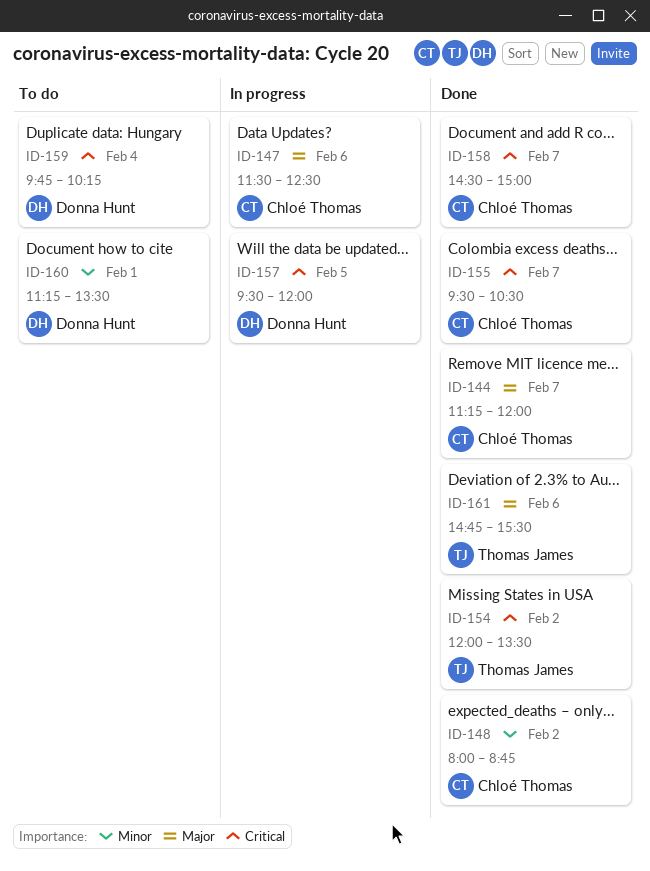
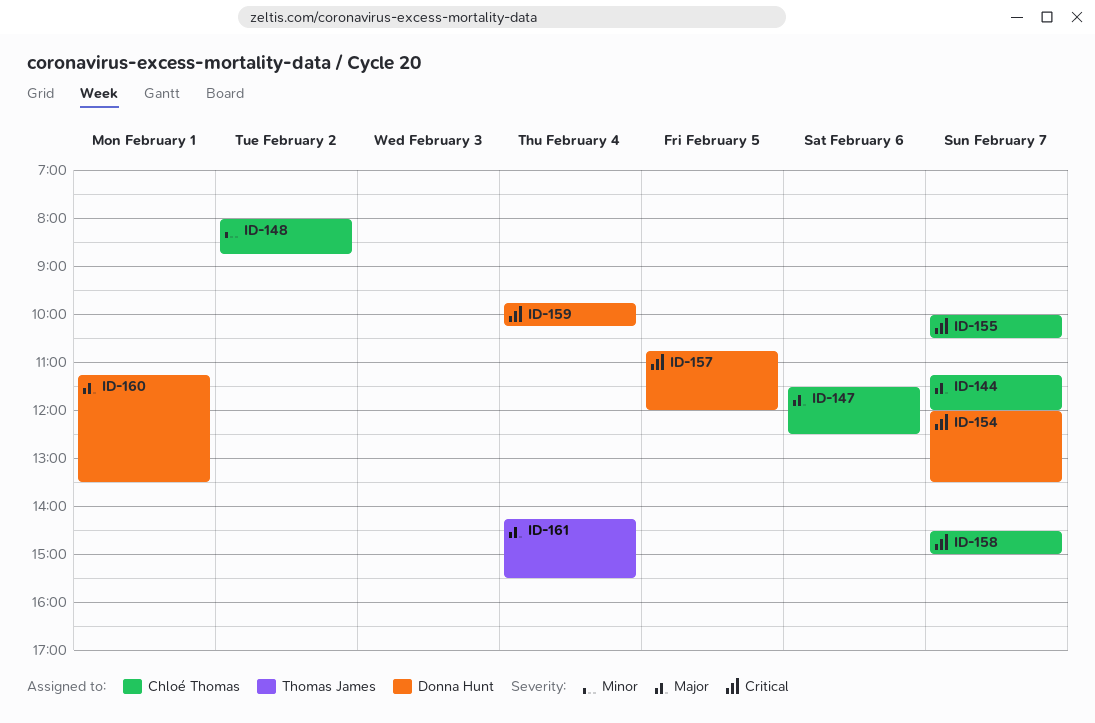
ID-154, owner: Thomas James -> Donna Hunt
ID-154, day: Feb 2 -> Feb 7
ID-155, begins: 09:30 -> 10:00
ID-157, begins: 09:30 -> 10:45
ID-160, priority: Minor -> Major
ID-161, day: Feb 6 -> Feb 4
ID-161, begins: 14:45 -> 14:15

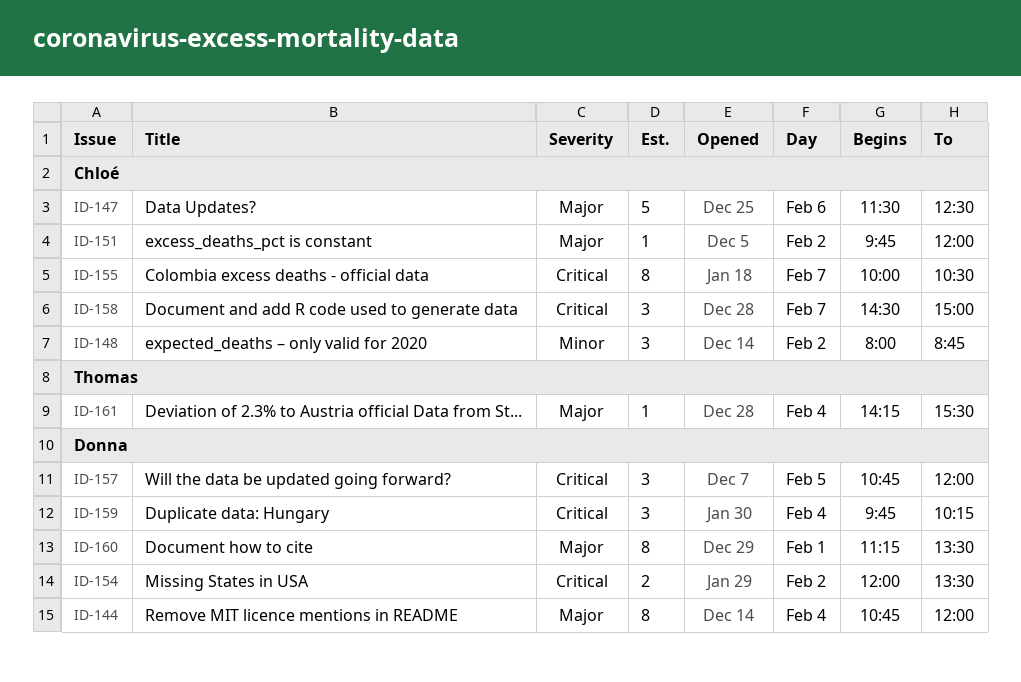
ID-144, owner: Chloé Thomas -> Donna Hunt
ID-144, day: Feb 7 -> Feb 4
ID-144, begins: 11:15 -> 10:45
ID-151: none -> present
ID-154, day: Feb 7 -> Feb 2

